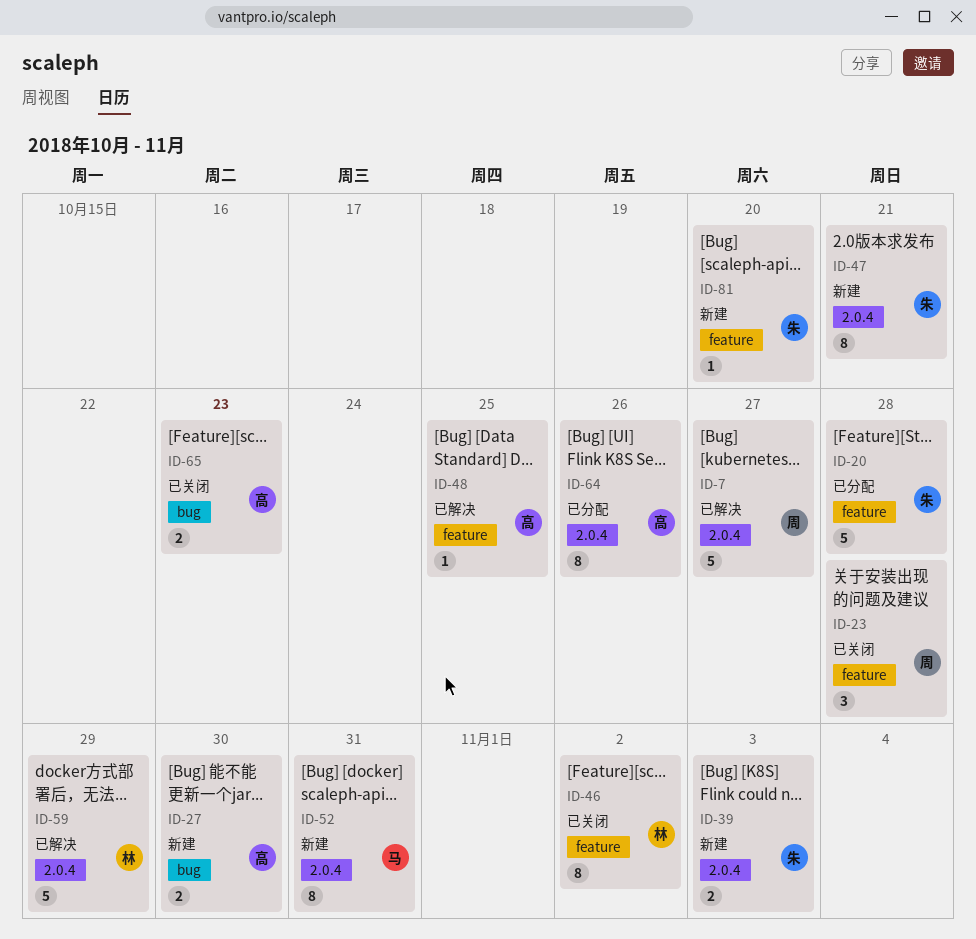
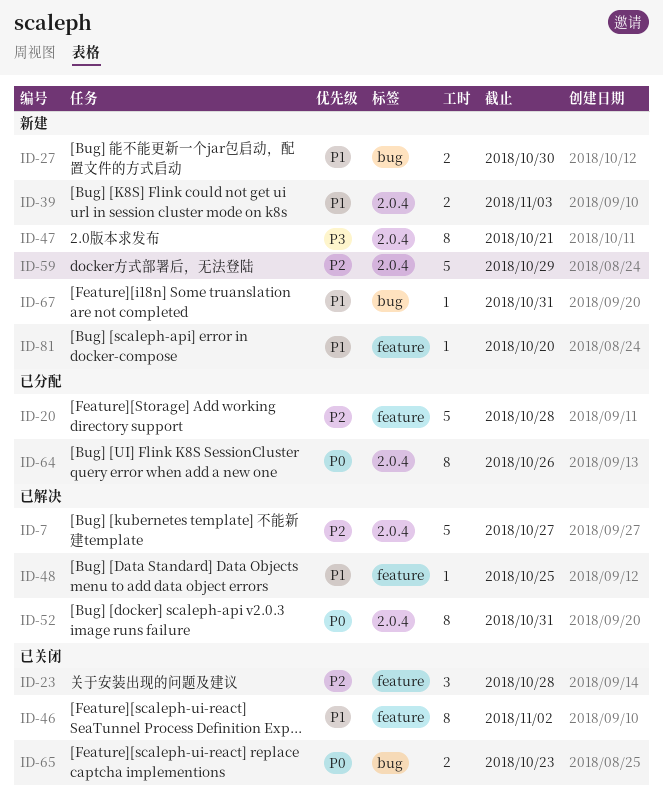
ID-52, status: 新建 -> 已解决
ID-59, status: 已解决 -> 新建
ID-67: none -> present

